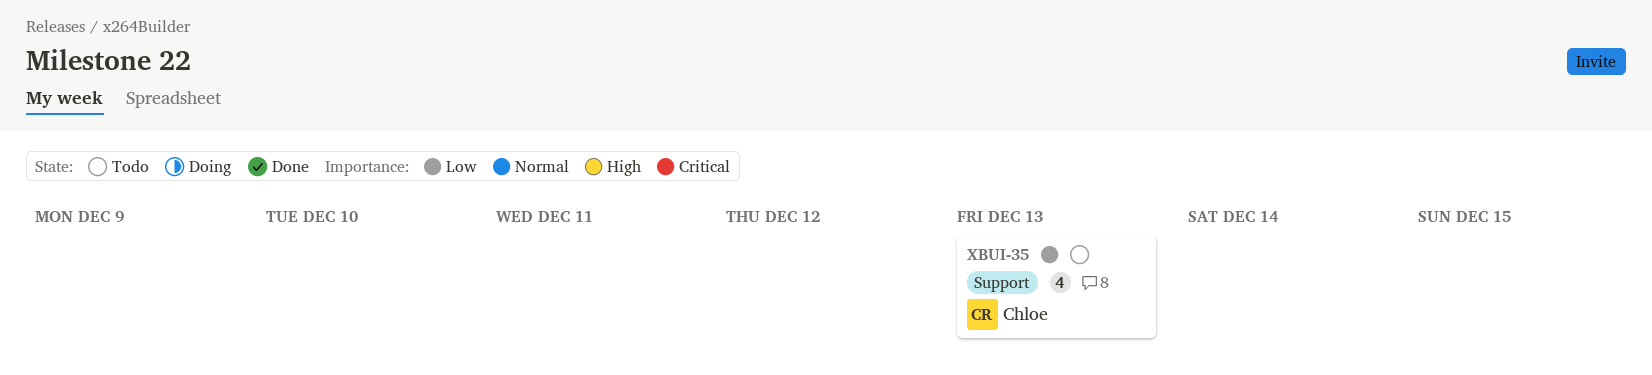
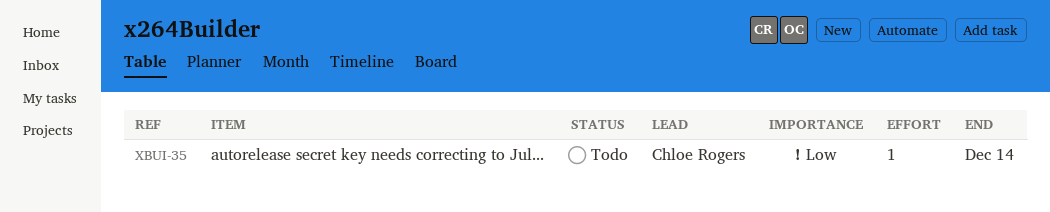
XBUI-35, estimate: 4 -> 1
XBUI-35, due: Dec 13 -> Dec 14

